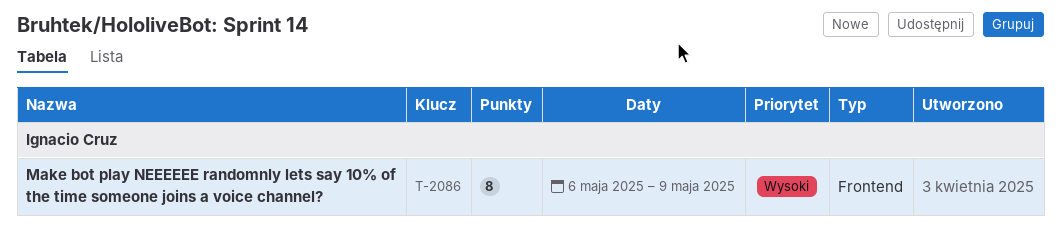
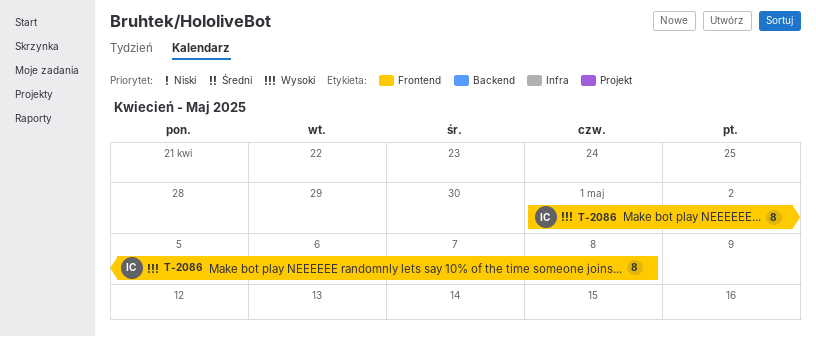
T-2086, start: May 6 -> May 1
T-2086, due: May 9 -> May 8

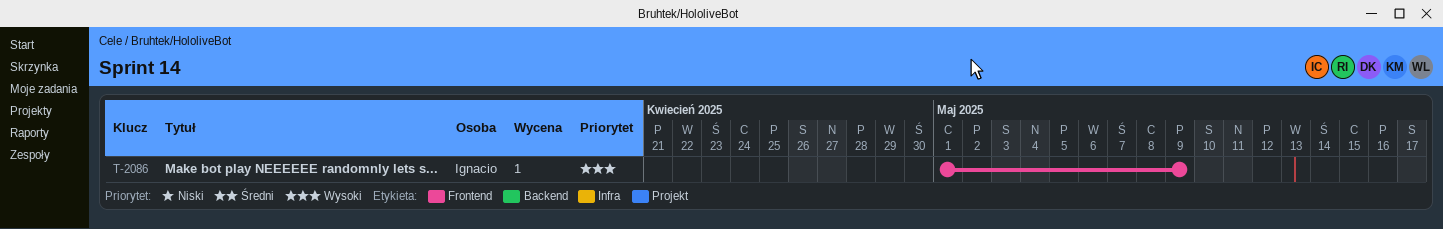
T-2086, estimate: 8 -> 1
T-2086, due: May 8 -> May 9

